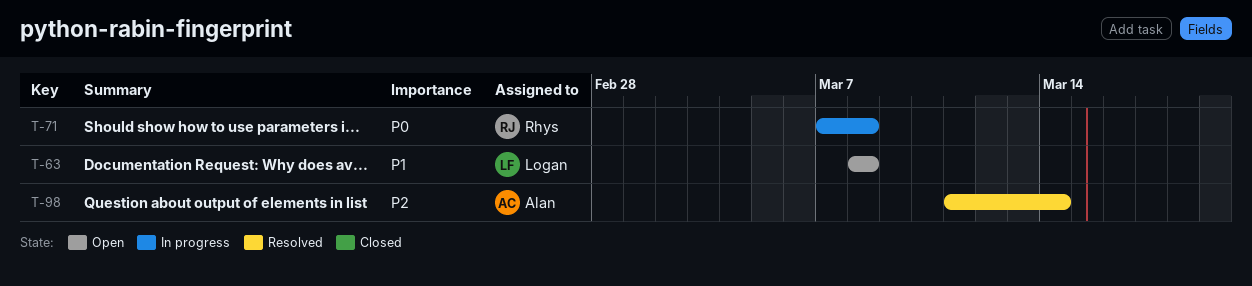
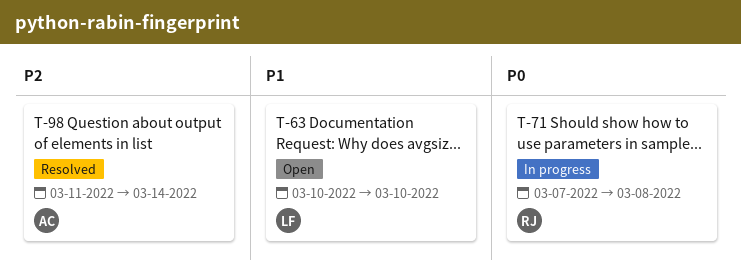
T-63, start: Mar 8 -> Mar 10
T-63, due: Mar 8 -> Mar 10

